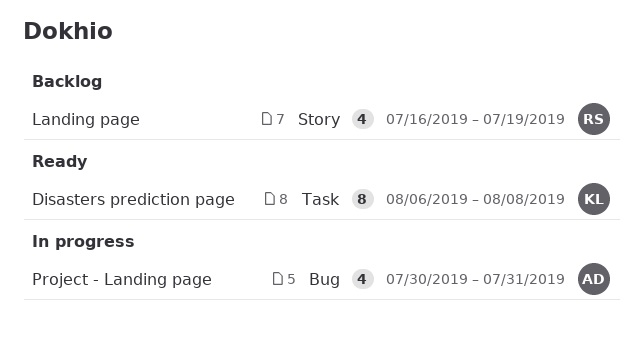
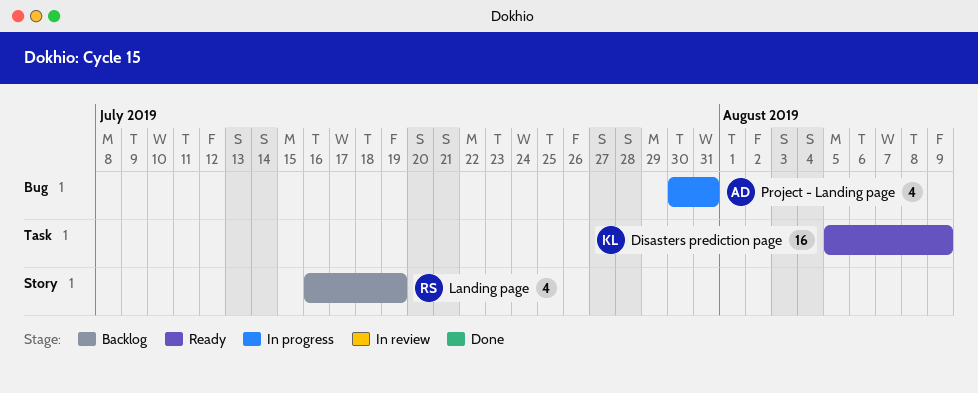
Disasters prediction page, estimate: 8 -> 16
Disasters prediction page, start: Aug 6 -> Aug 5
Disasters prediction page, due: Aug 8 -> Aug 9

